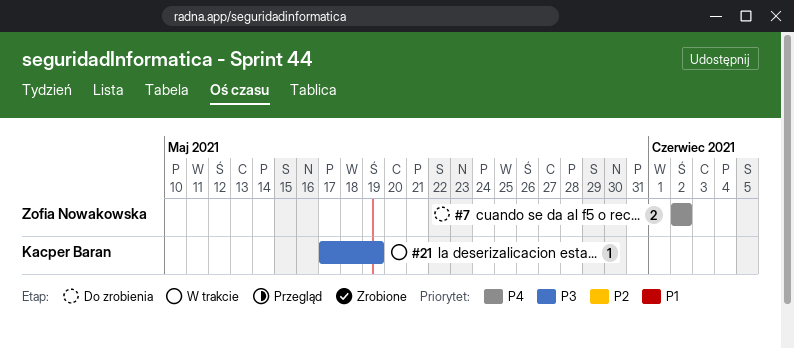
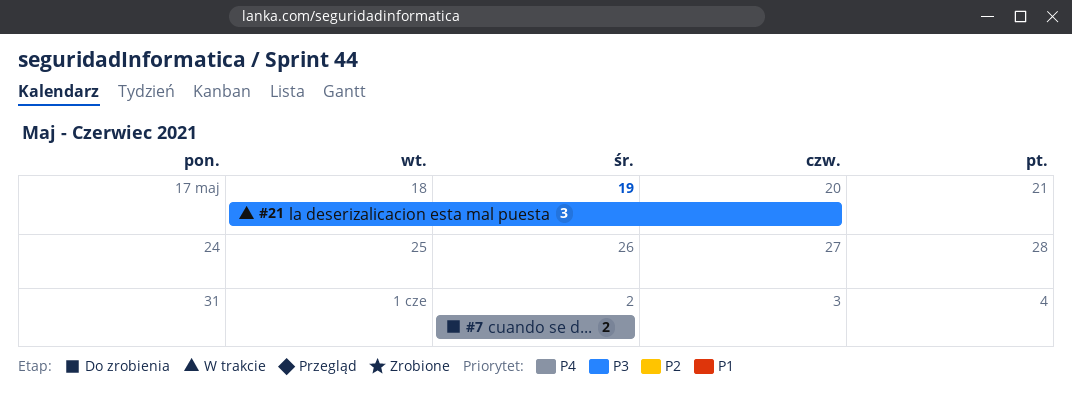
#21, estimate: 1 -> 3
#21, start: May 17 -> May 18
#21, due: May 19 -> May 20

